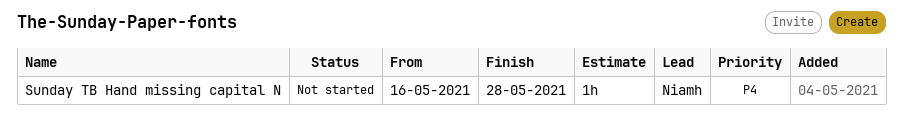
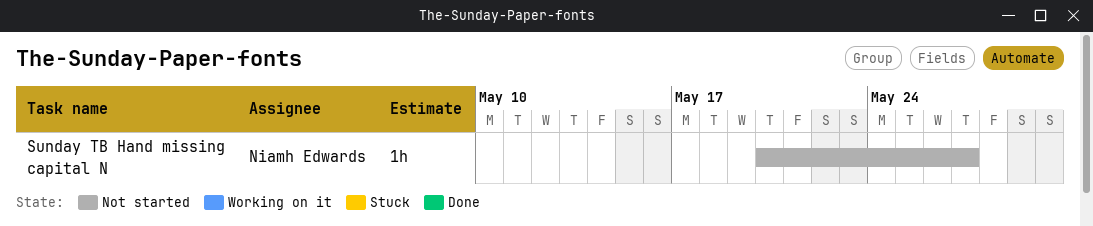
Sunday TB Hand missing capital N, start: May 16 -> May 20
Sunday TB Hand missing capital N, due: May 28 -> May 27

